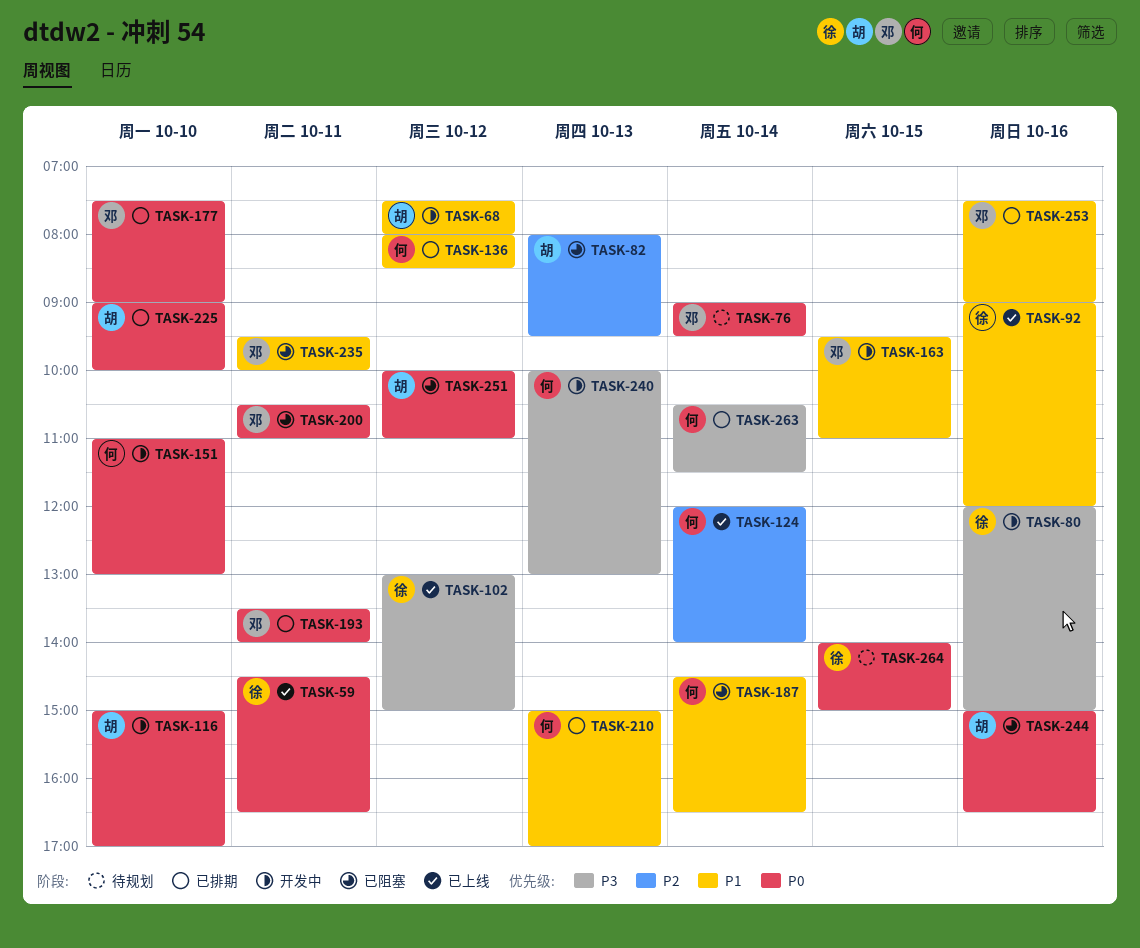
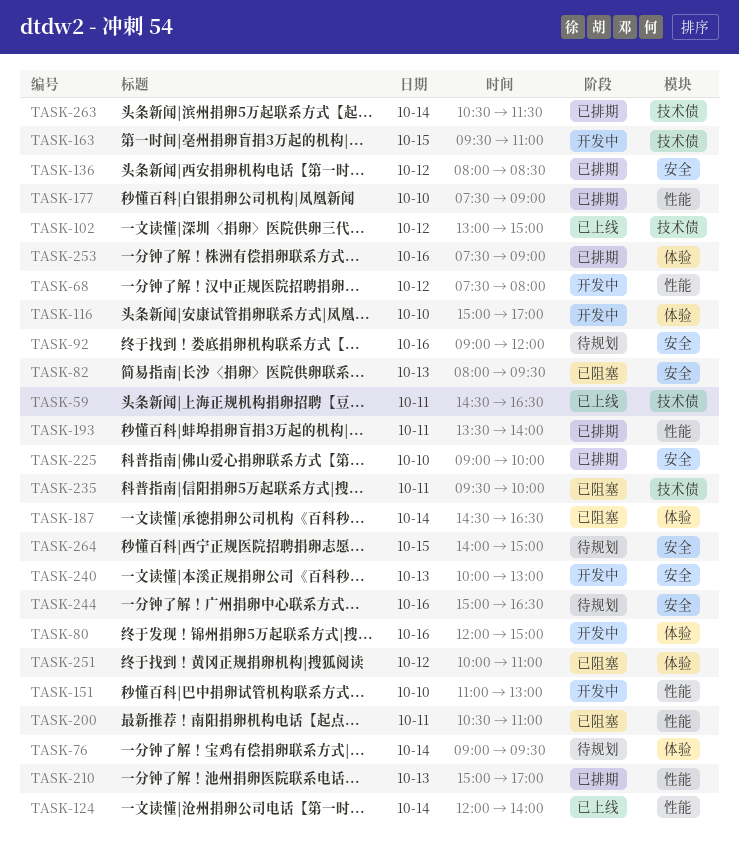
TASK-92, status: 已上线 -> 待规划
TASK-244, status: 已阻塞 -> 待规划

